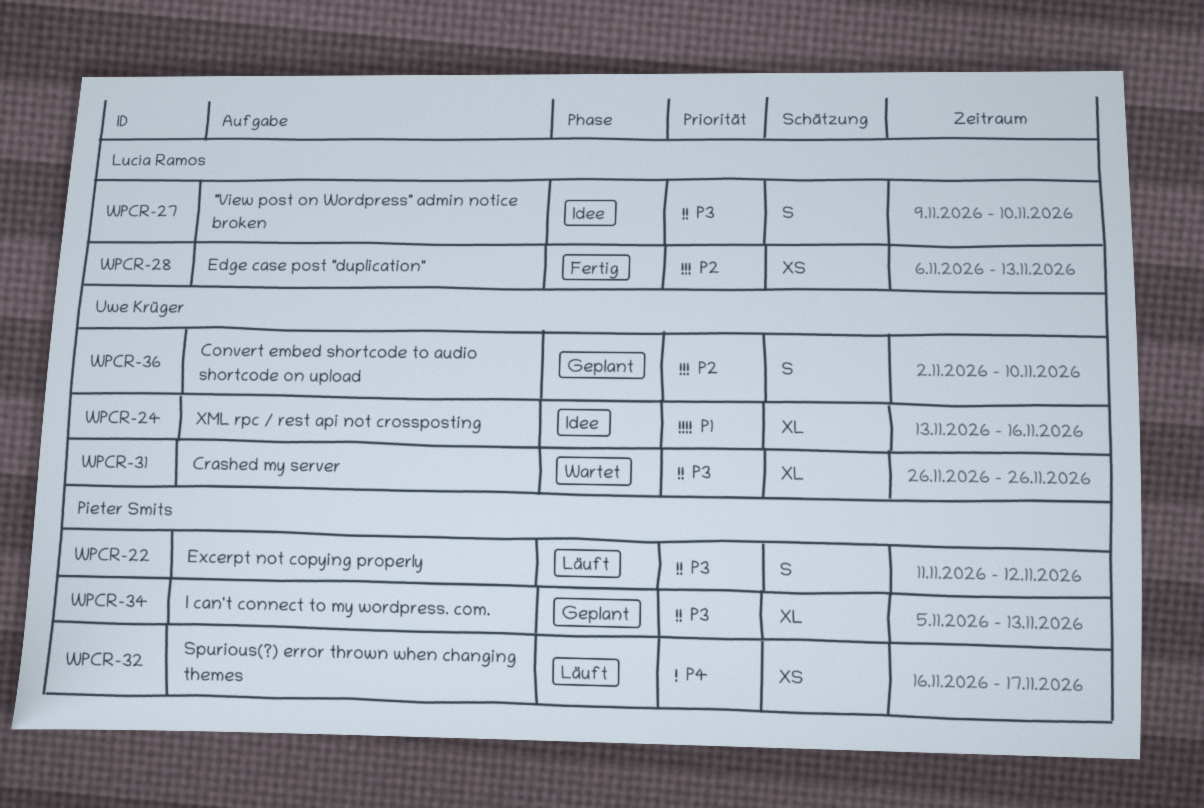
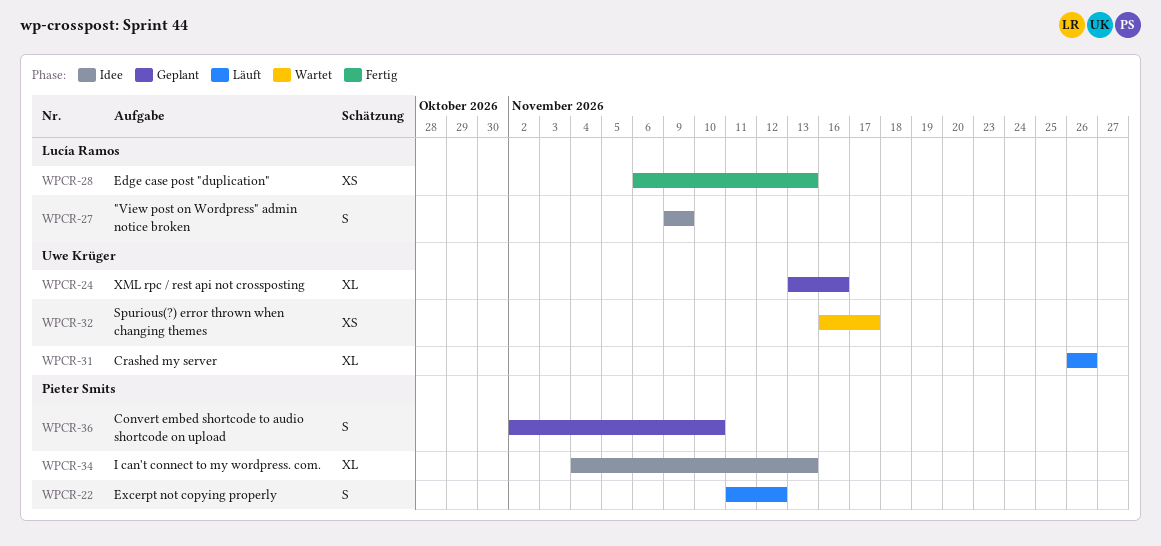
WPCR-24, status: Idee -> Geplant
WPCR-27, due: Nov 10 -> Nov 9
WPCR-31, status: Wartet -> Läuft
WPCR-32, status: Läuft -> Wartet
WPCR-32, owner: Pieter Smits -> Uwe Krüger
WPCR-34, status: Geplant -> Idee
WPCR-34, start: Nov 5 -> Nov 4
WPCR-36, owner: Uwe Krüger -> Pieter Smits

